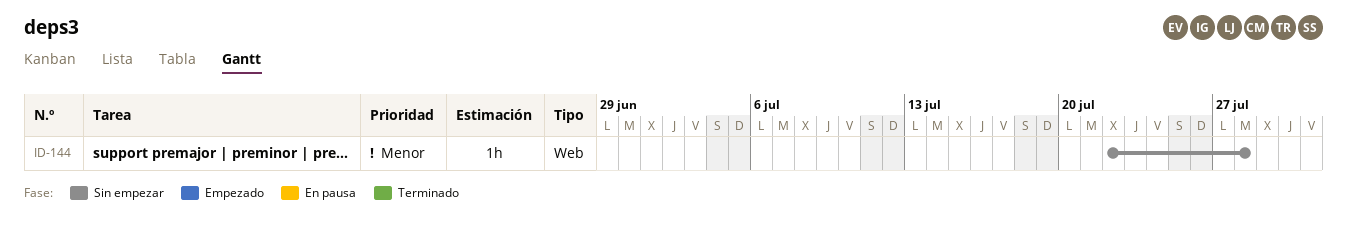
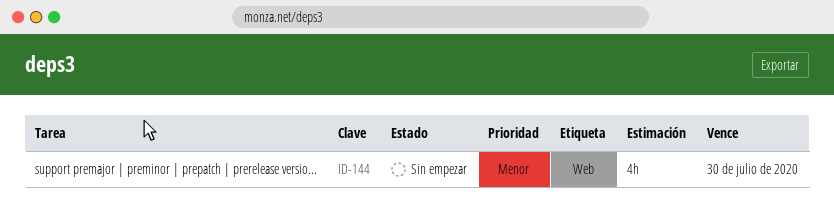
ID-144, estimate: 1h -> 4h
ID-144, due: Jul 28 -> Jul 30

